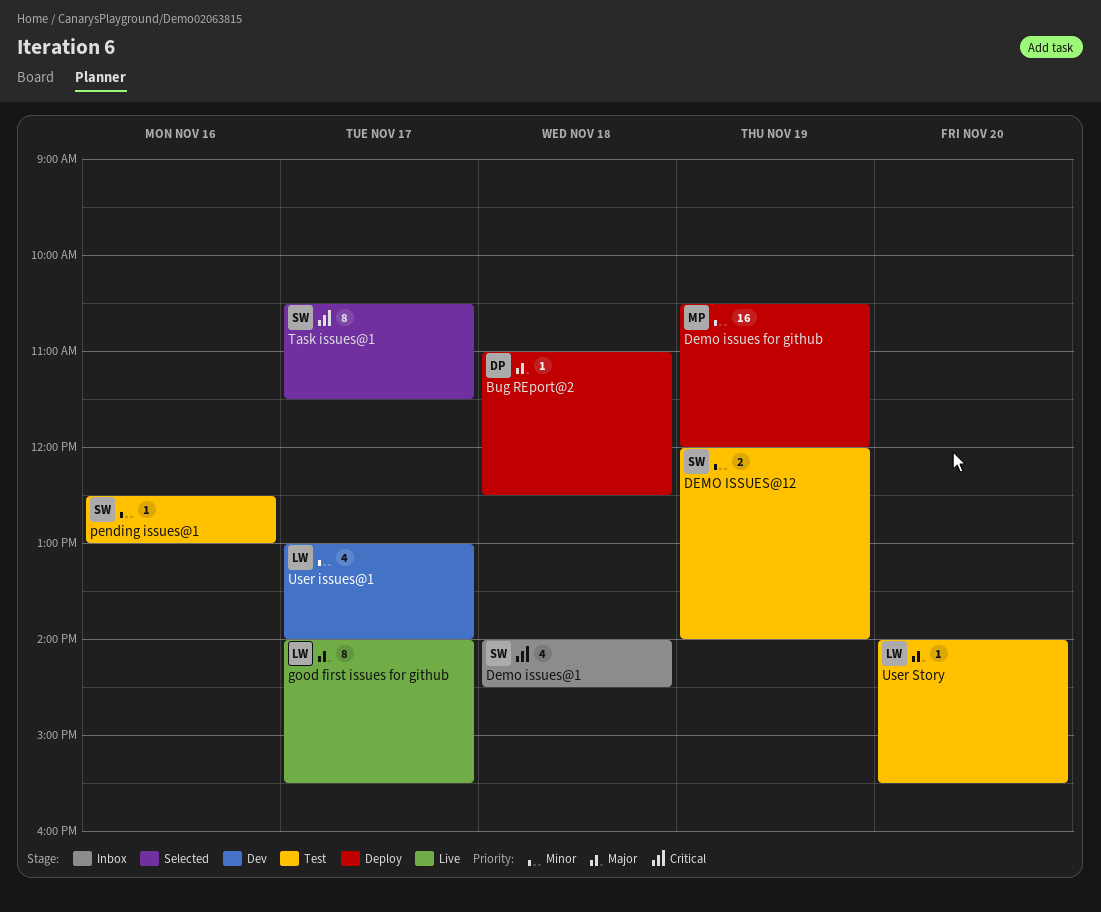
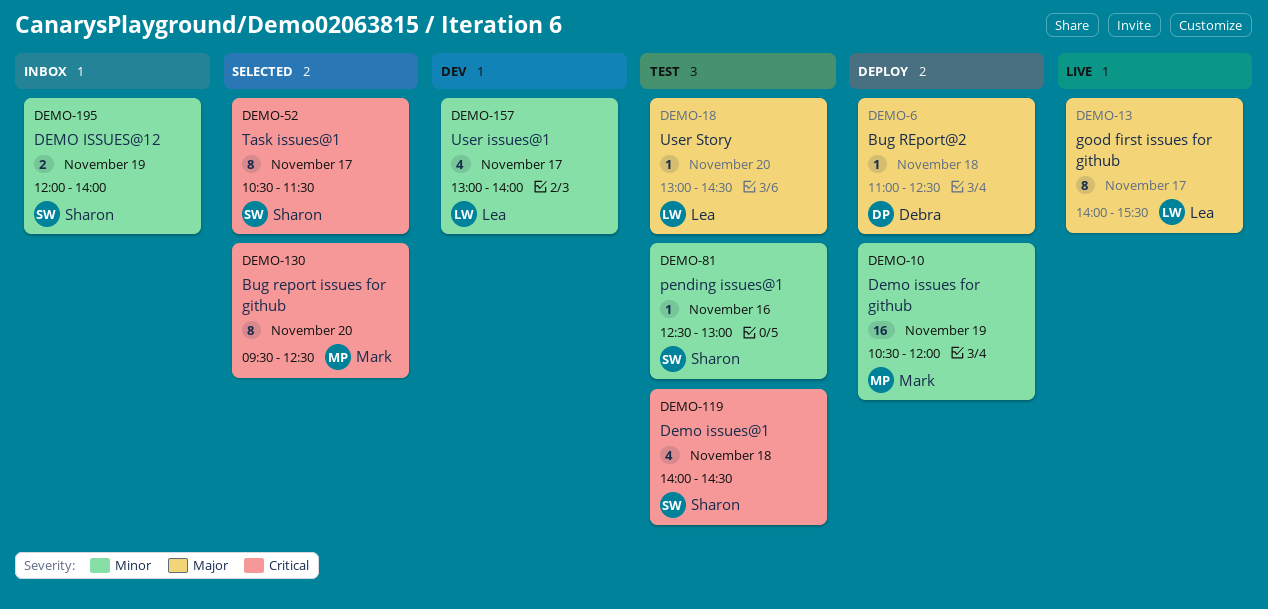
Bug report issues for github: none -> present
Demo issues@1, status: Inbox -> Test
DEMO ISSUES@12, status: Test -> Inbox
User Story, begins: 14:00 -> 13:00
User Story, ends: 15:30 -> 14:30

